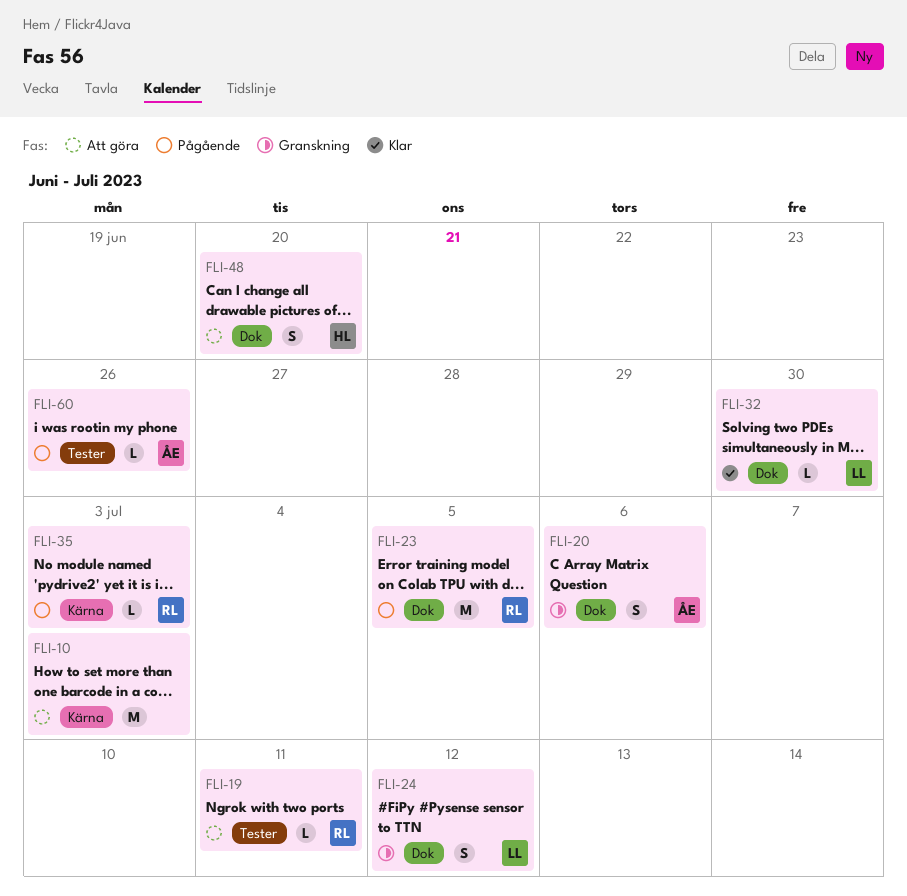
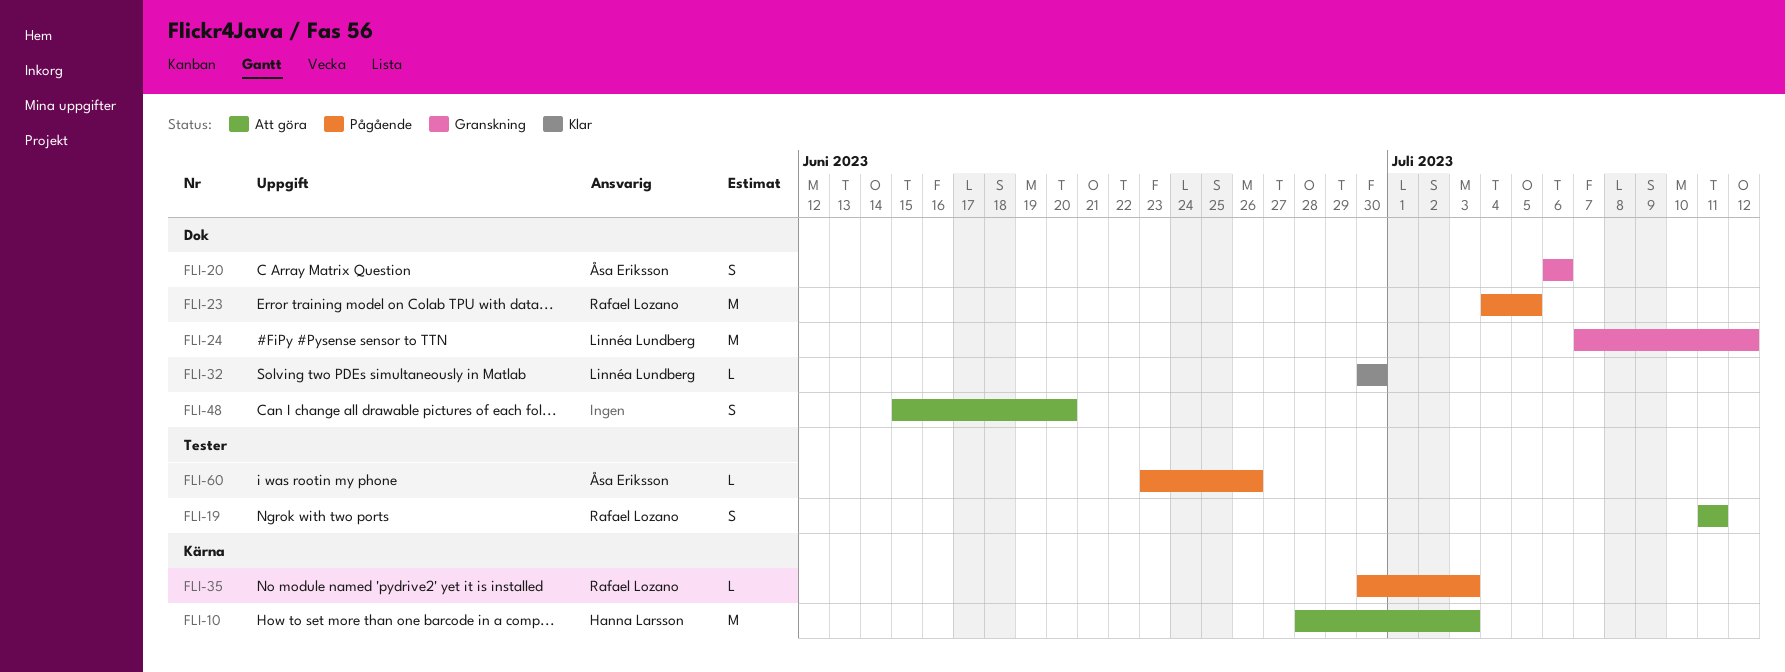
FLI-10, owner: none -> Hanna Larsson
FLI-19, estimate: L -> S
FLI-24, estimate: S -> M
FLI-48, owner: Hanna Larsson -> none

